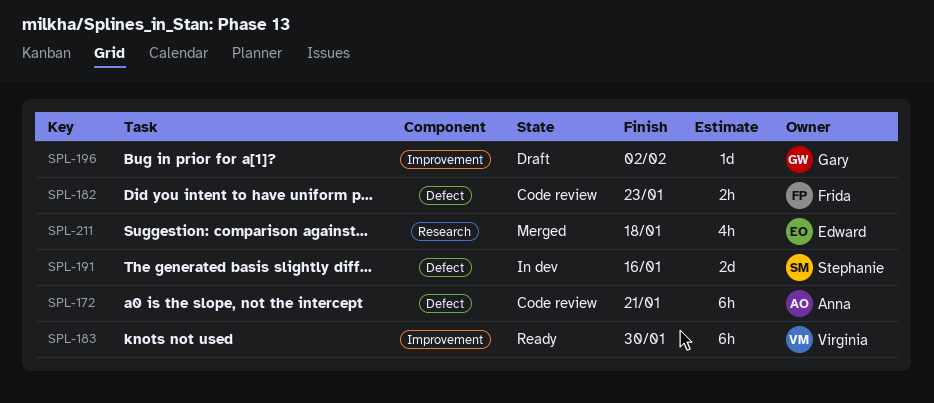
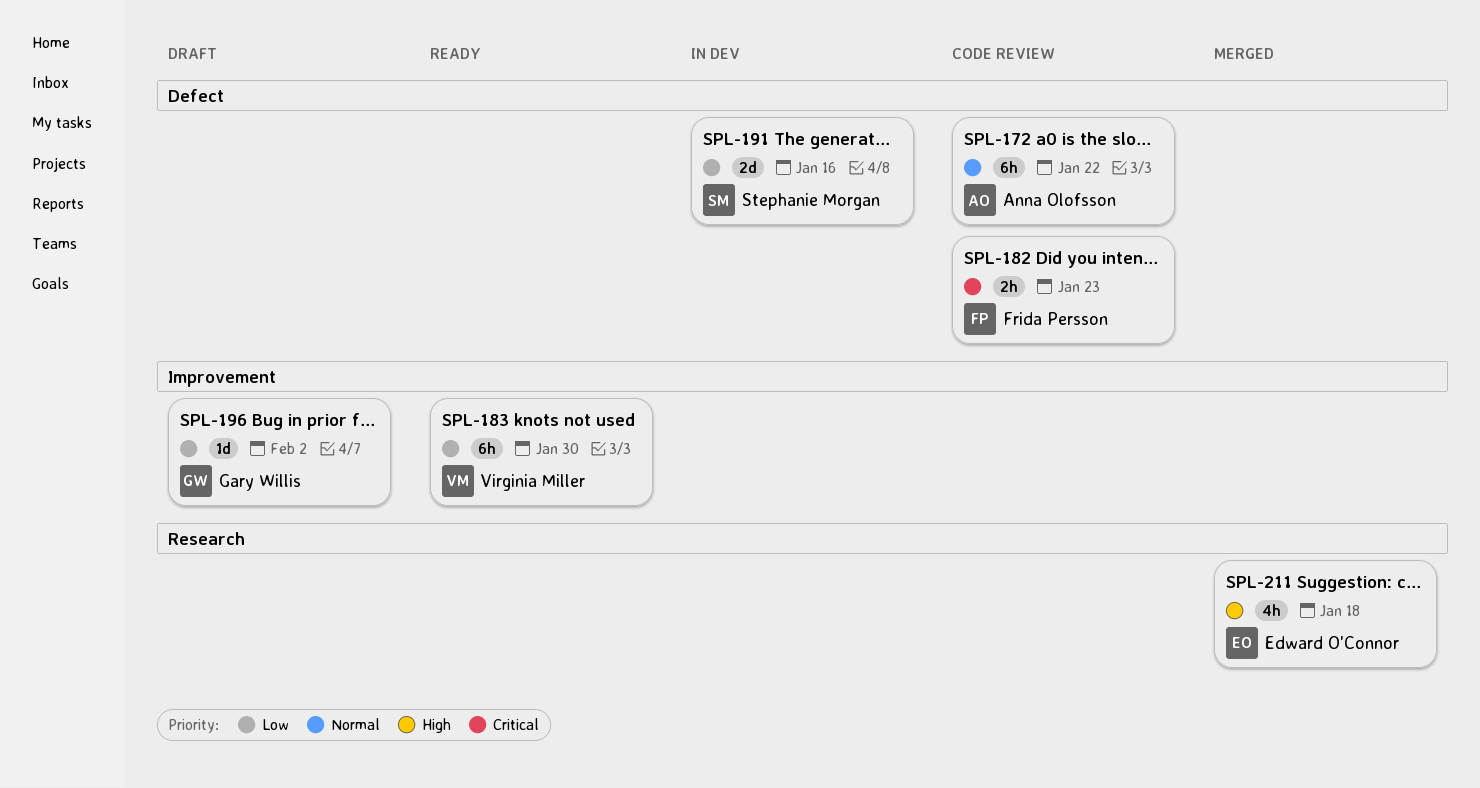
SPL-172, due: Jan 21 -> Jan 22

